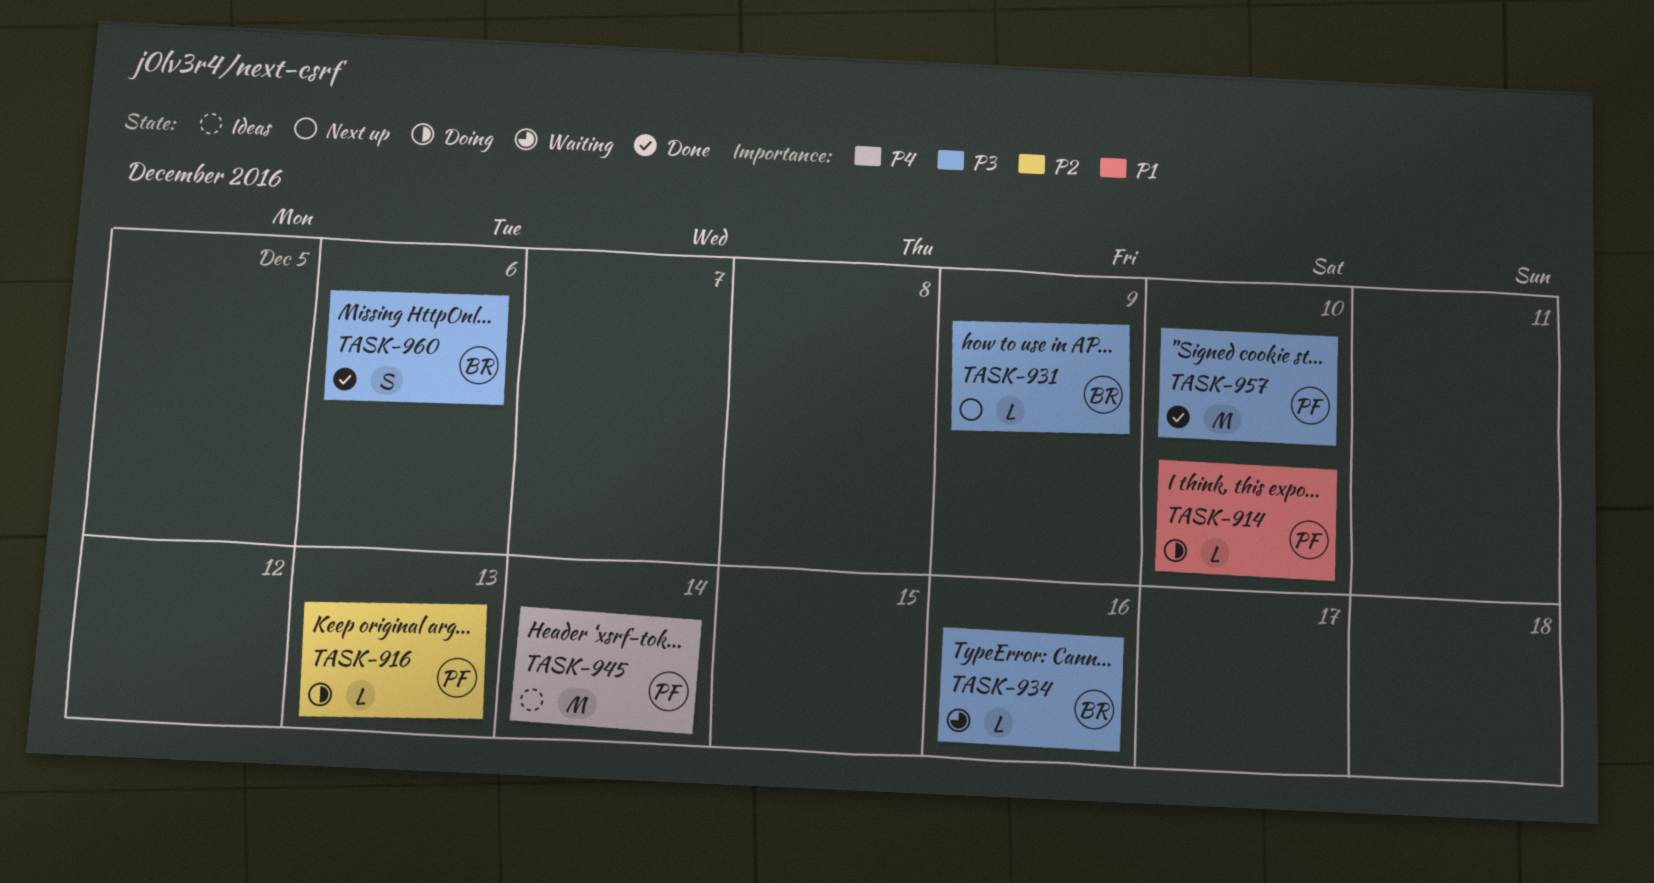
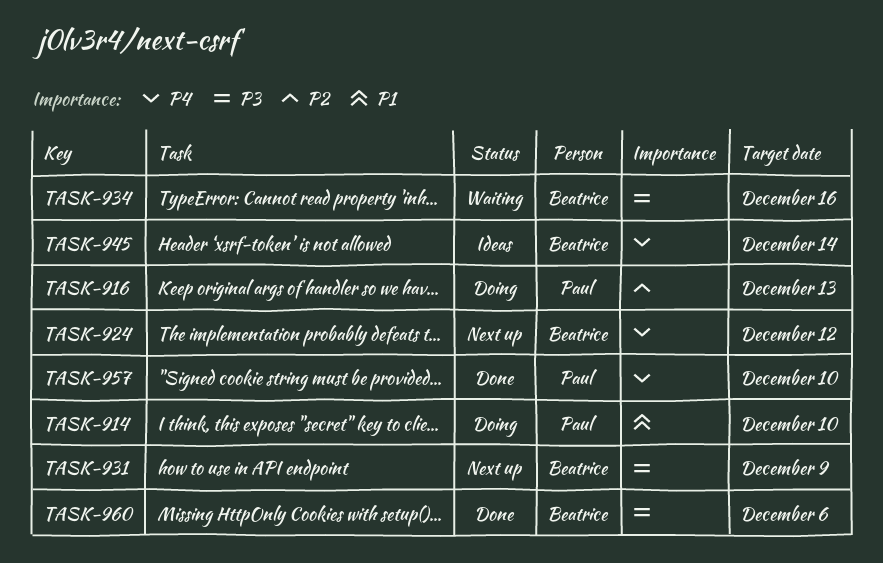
TASK-924: none -> present
TASK-945, owner: Paul -> Beatrice
TASK-957, priority: P3 -> P4

